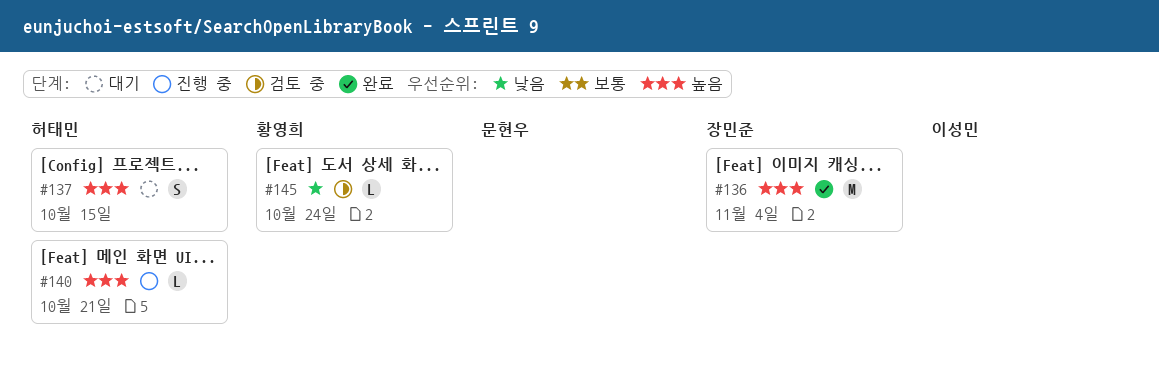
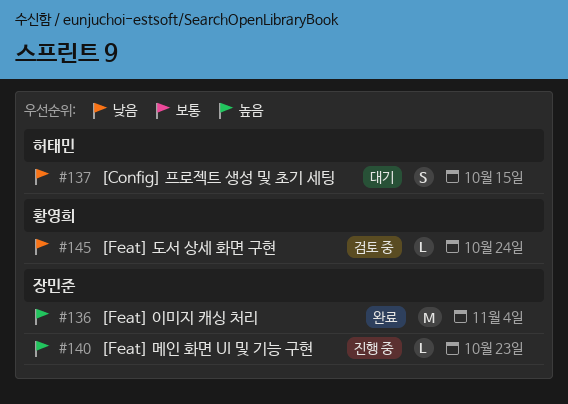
#137, priority: 높음 -> 낮음
#140, owner: 허태민 -> 장민준
#140, due: Oct 21 -> Oct 23

